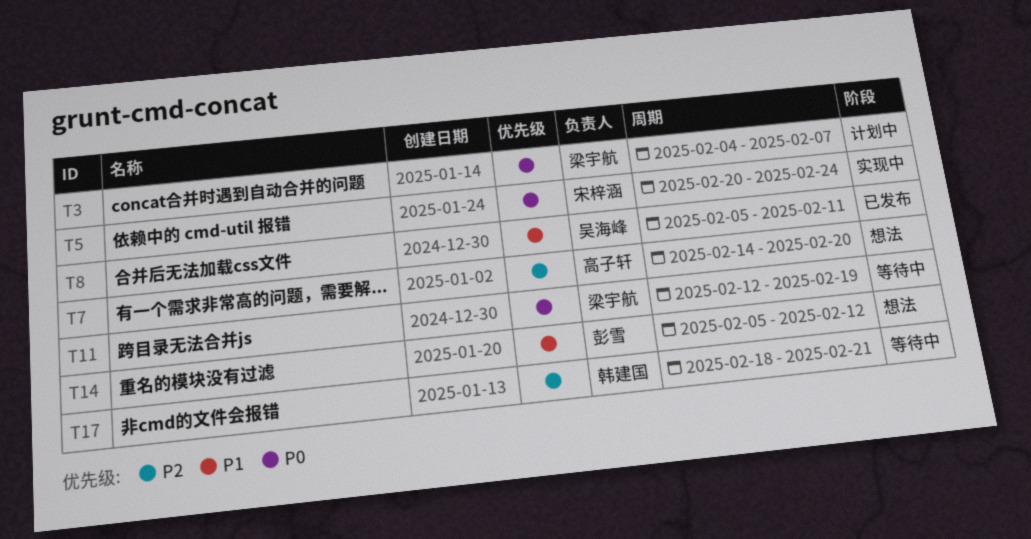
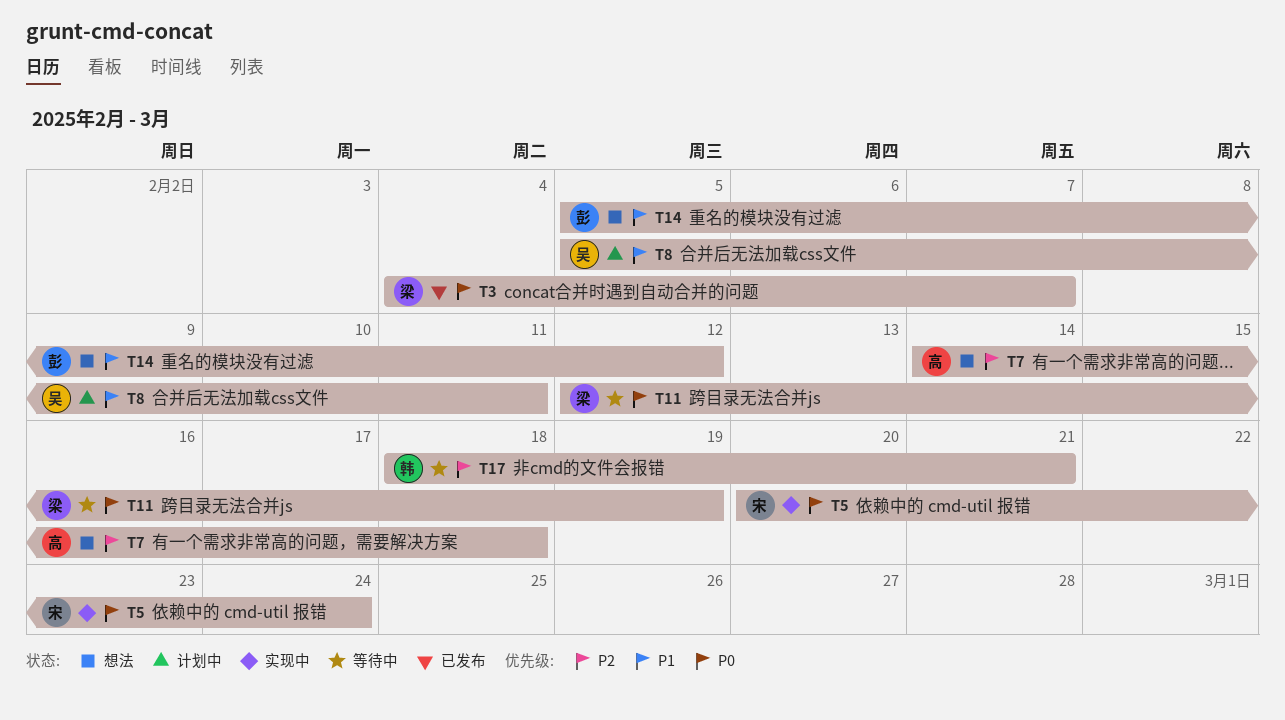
T3, status: 计划中 -> 已发布
T7, due: Feb 20 -> Feb 18
T8, status: 已发布 -> 计划中

